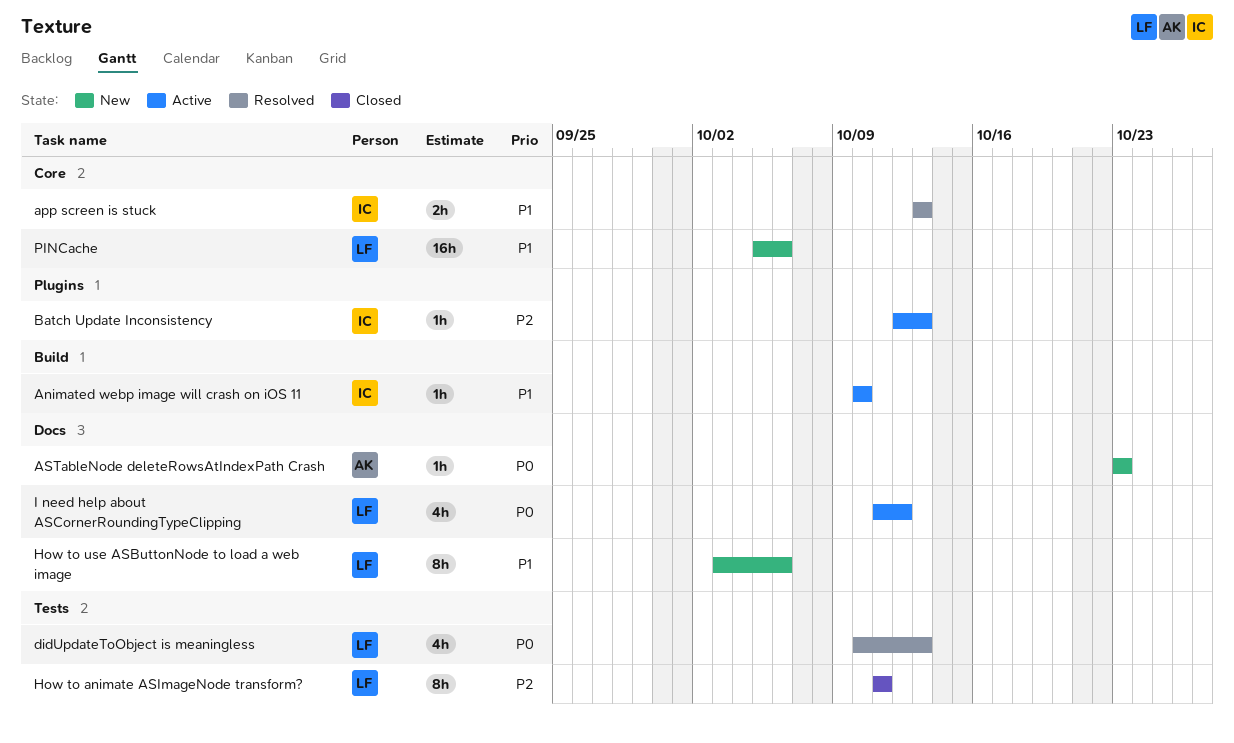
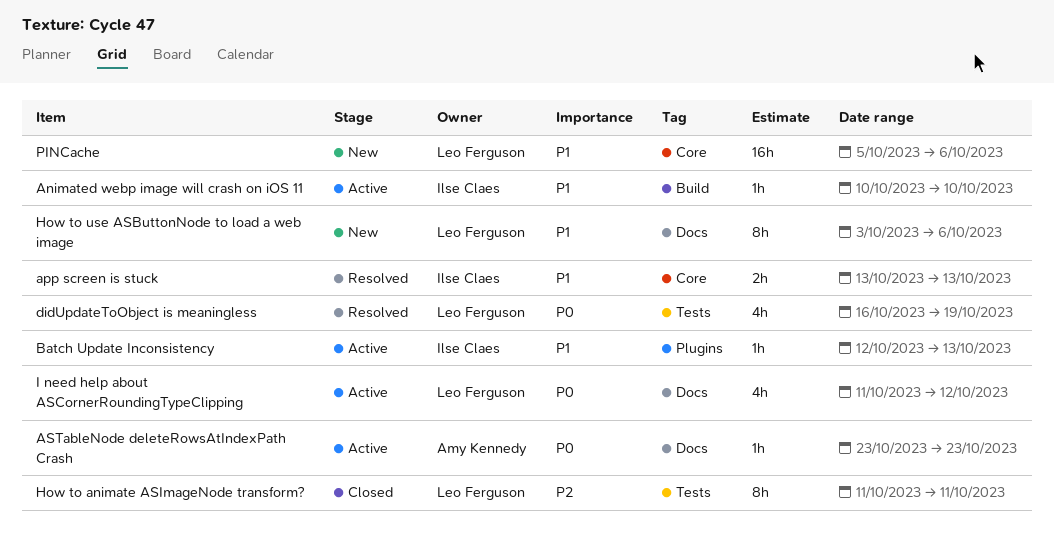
ASTableNode deleteRowsAtIndexPath Crash, status: New -> Active
Batch Update Inconsistency, priority: P2 -> P1
didUpdateToObject is meaningless, start: Oct 10 -> Oct 16
didUpdateToObject is meaningless, due: Oct 13 -> Oct 19

